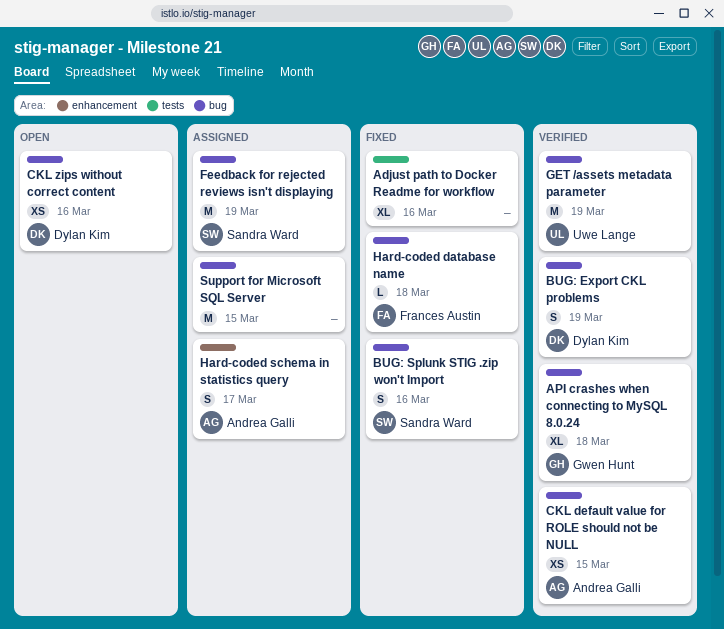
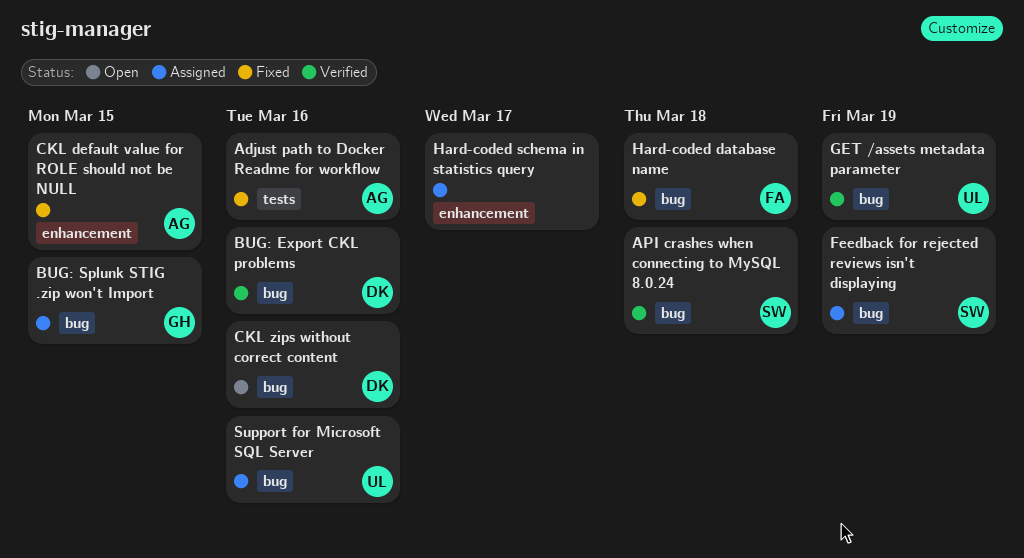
Adjust path to Docker Readme for workflow, owner: none -> Andrea Galli
API crashes when connecting to MySQL 8.0.24, owner: Gwen Hunt -> Sandra Ward
BUG: Export CKL problems, due: Mar 19 -> Mar 16
BUG: Splunk STIG .zip won't Import, status: Fixed -> Assigned
BUG: Splunk STIG .zip won't Import, owner: Sandra Ward -> Gwen Hunt
BUG: Splunk STIG .zip won't Import, due: Mar 16 -> Mar 15
CKL default value for ROLE should not be NULL, status: Verified -> Fixed
CKL default value for ROLE should not be NULL, label: bug -> enhancement
Hard-coded schema in statistics query, owner: Andrea Galli -> none
Support for Microsoft SQL Server, owner: none -> Uwe Lange
Support for Microsoft SQL Server, due: Mar 15 -> Mar 16

